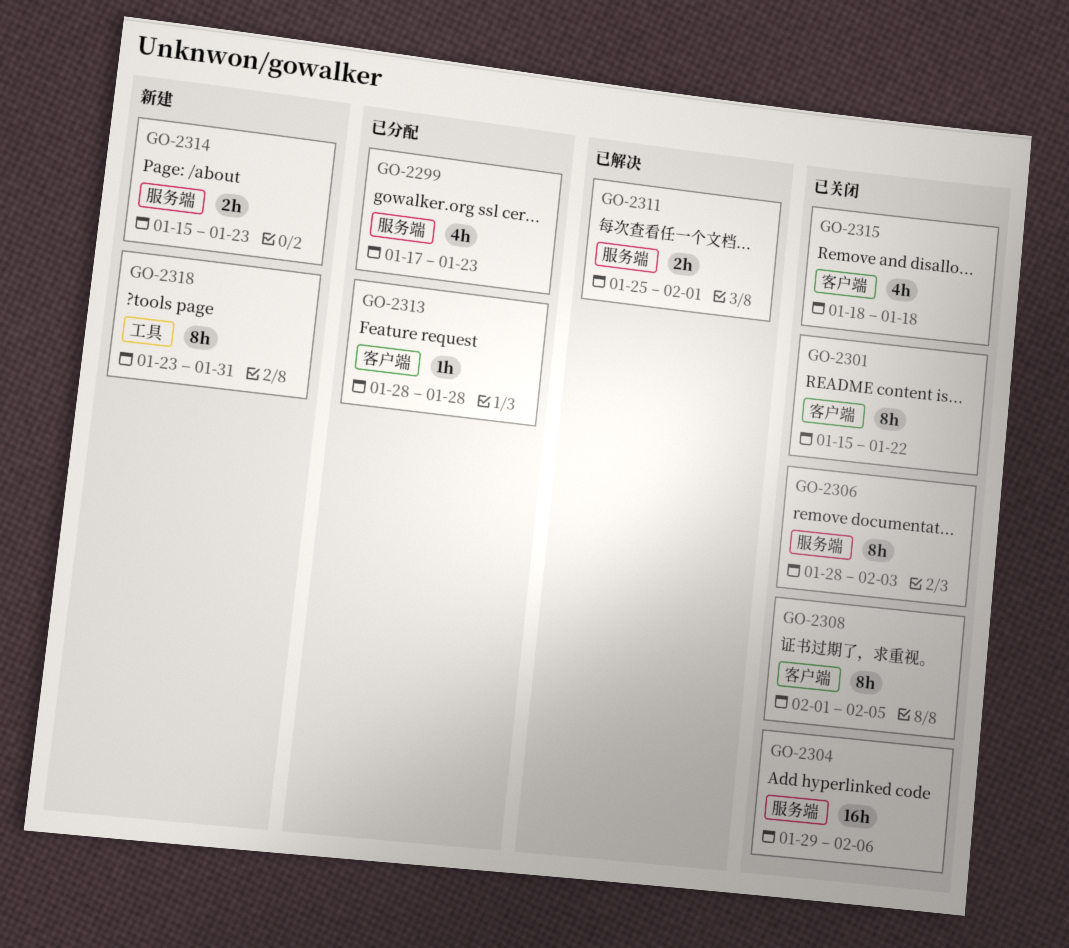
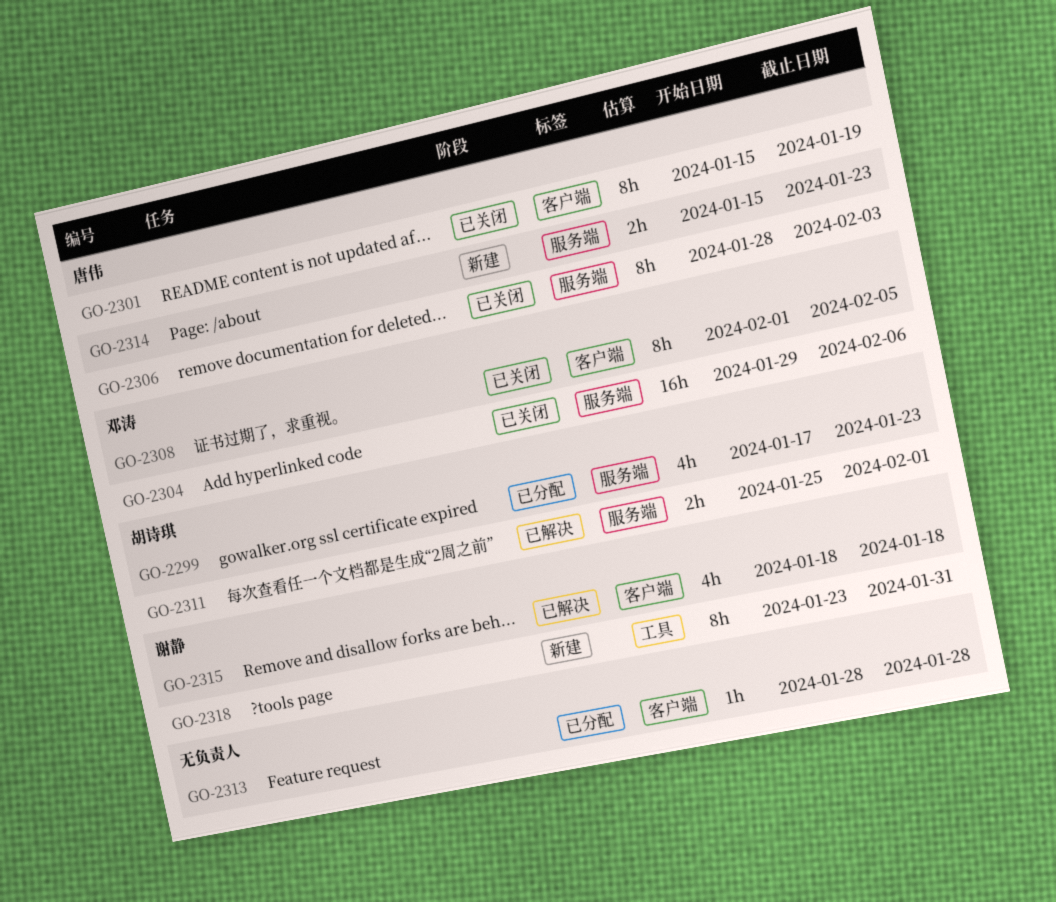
GO-2301, due: Jan 22 -> Jan 19
GO-2315, status: 已关闭 -> 已解决

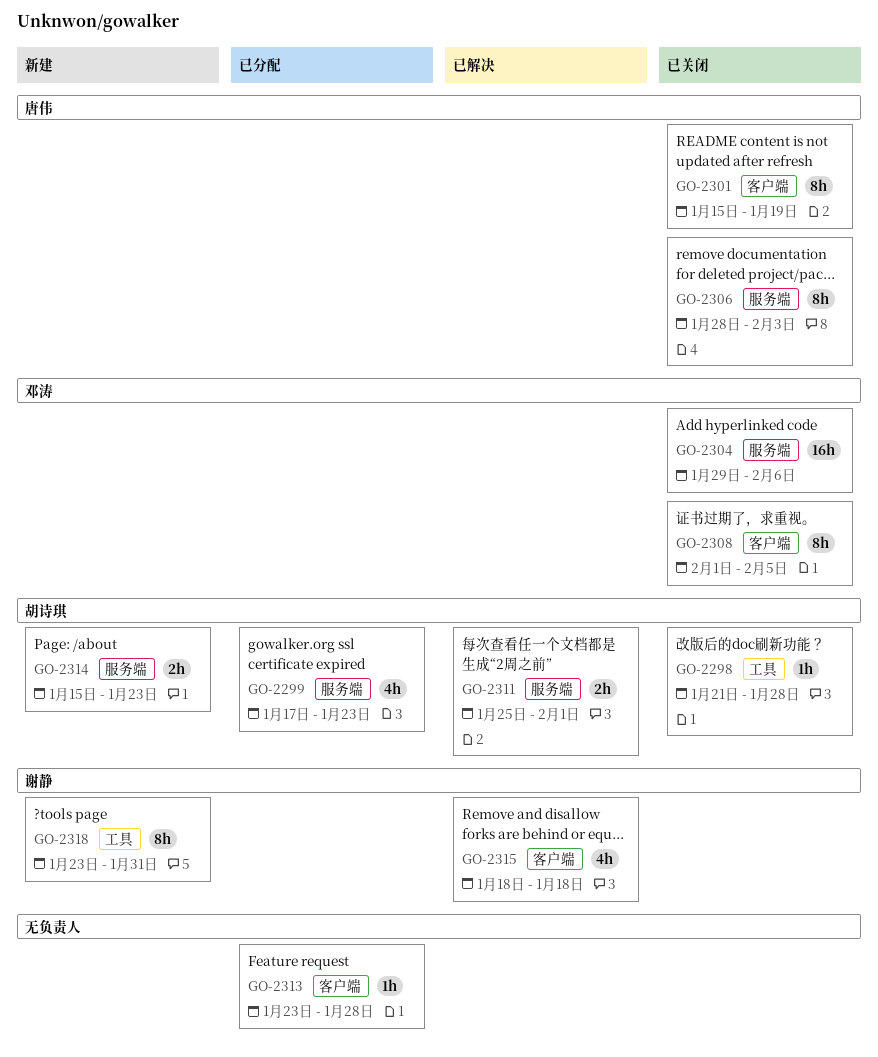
GO-2298: none -> present
GO-2313, start: Jan 28 -> Jan 23
GO-2314, owner: 唐伟 -> 胡诗琪

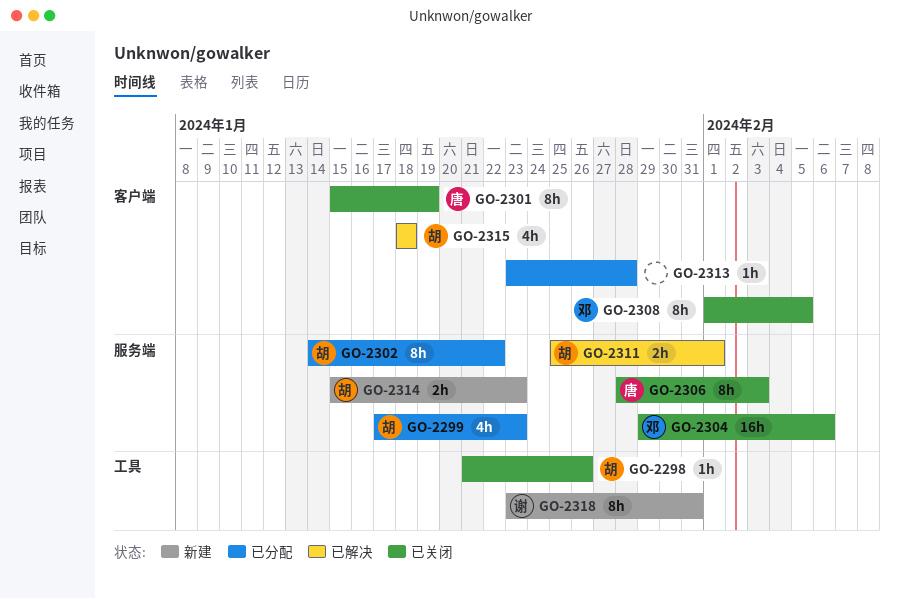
GO-2298, due: Jan 28 -> Jan 26
GO-2302: none -> present
GO-2315, owner: 谢静 -> 胡诗琪

